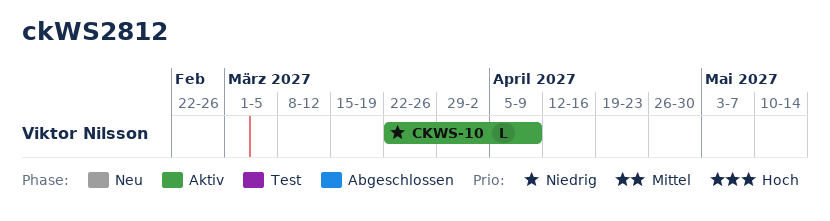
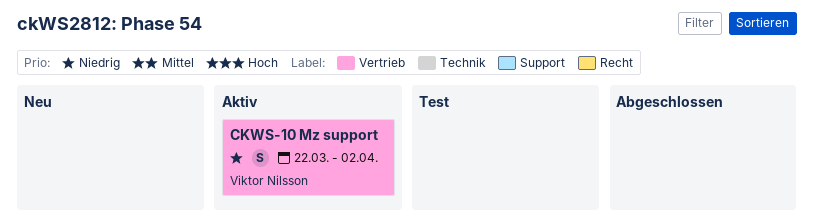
CKWS-10, estimate: L -> S
CKWS-10, due: Apr 9 -> Apr 2

